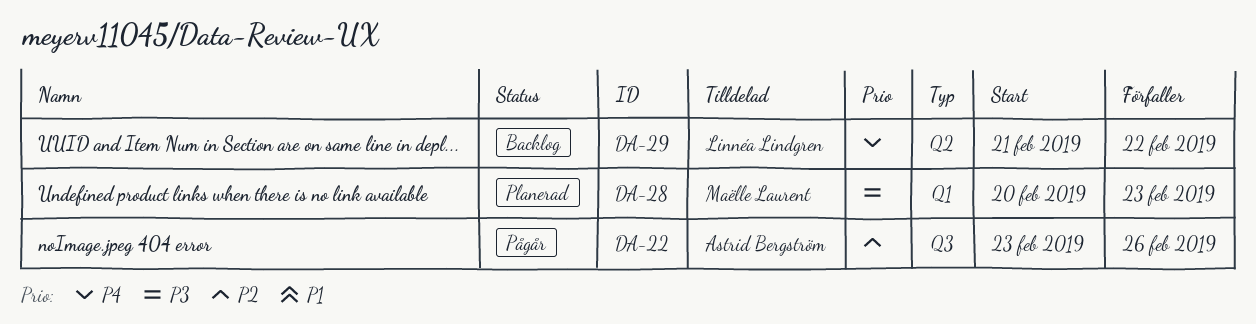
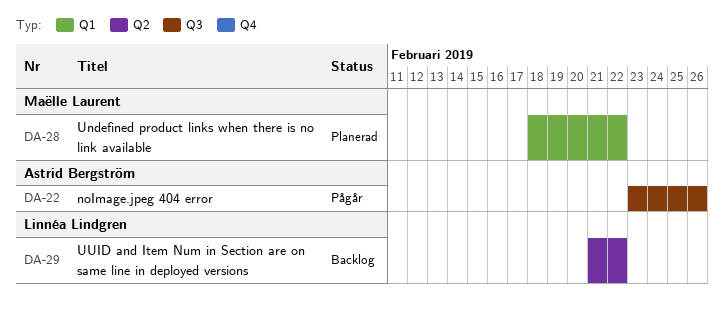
DA-28, start: Feb 20 -> Feb 18
DA-28, due: Feb 23 -> Feb 22

